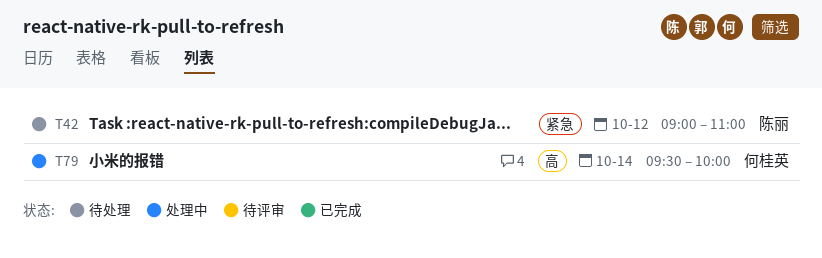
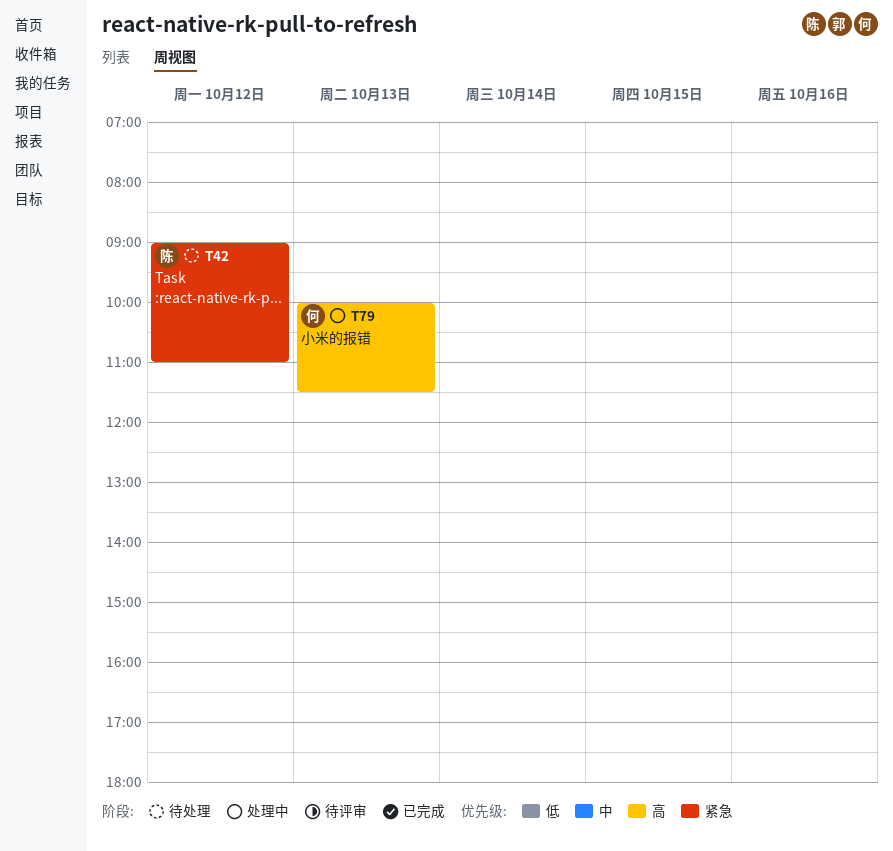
T79, day: Oct 14 -> Oct 13
T79, begins: 09:30 -> 10:00
T79, ends: 10:00 -> 11:30

